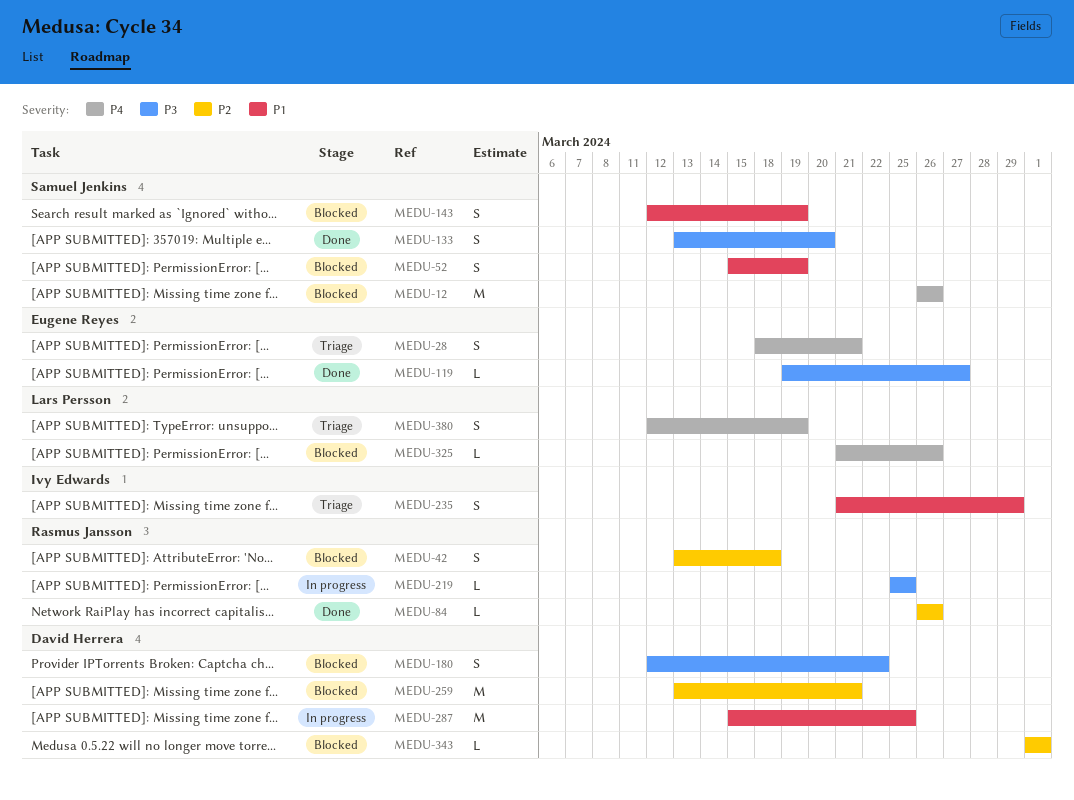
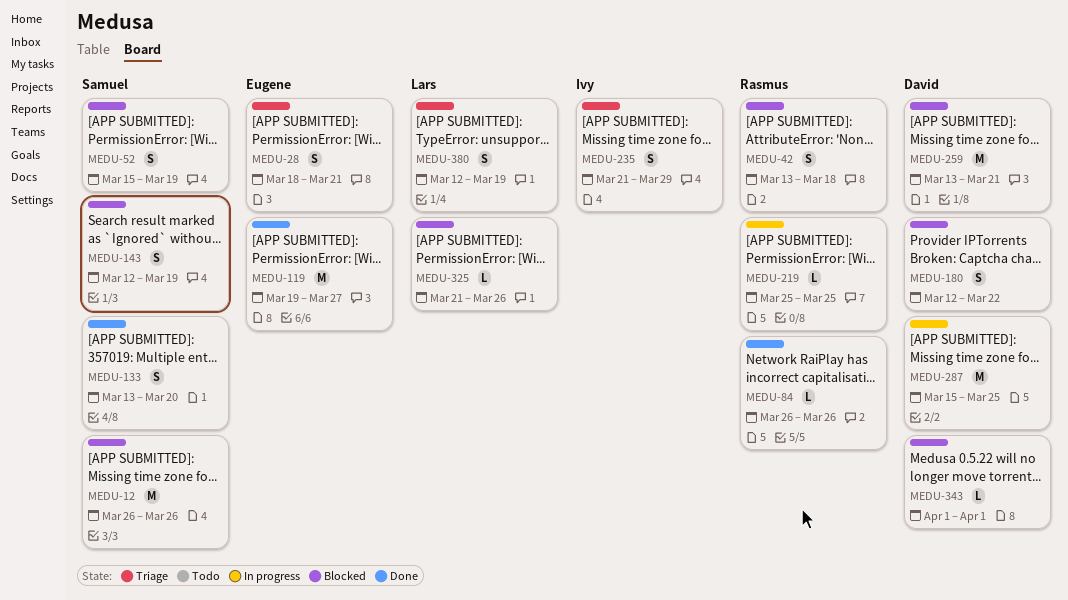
MEDU-119, estimate: L -> M

